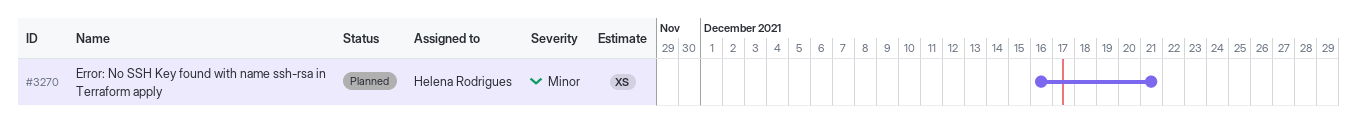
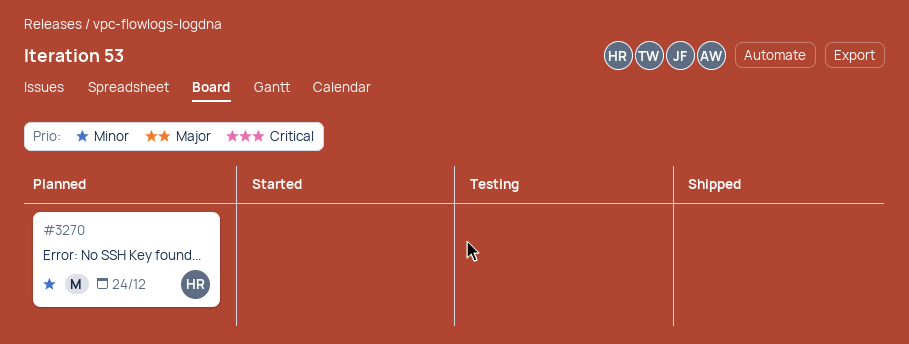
#3270, estimate: XS -> M
#3270, due: Dec 21 -> Dec 24

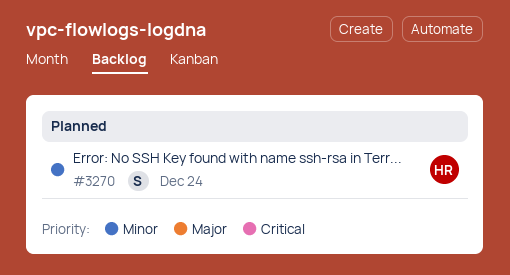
#3270, estimate: M -> S

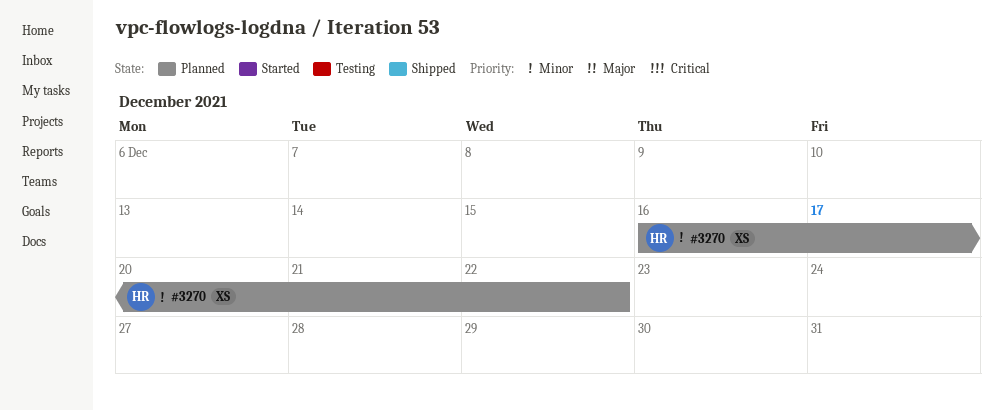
#3270, estimate: S -> XS
#3270, due: Dec 24 -> Dec 22

